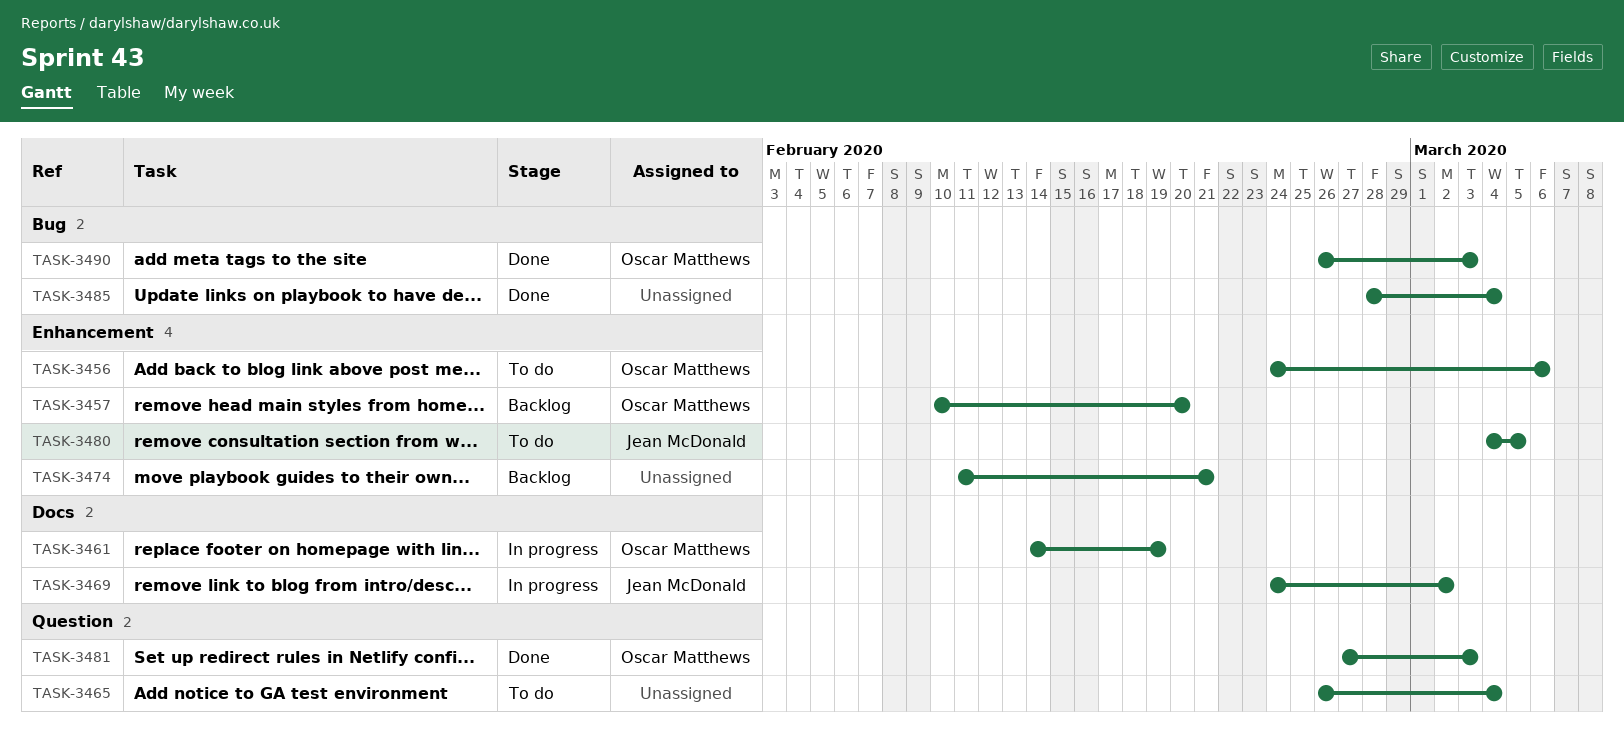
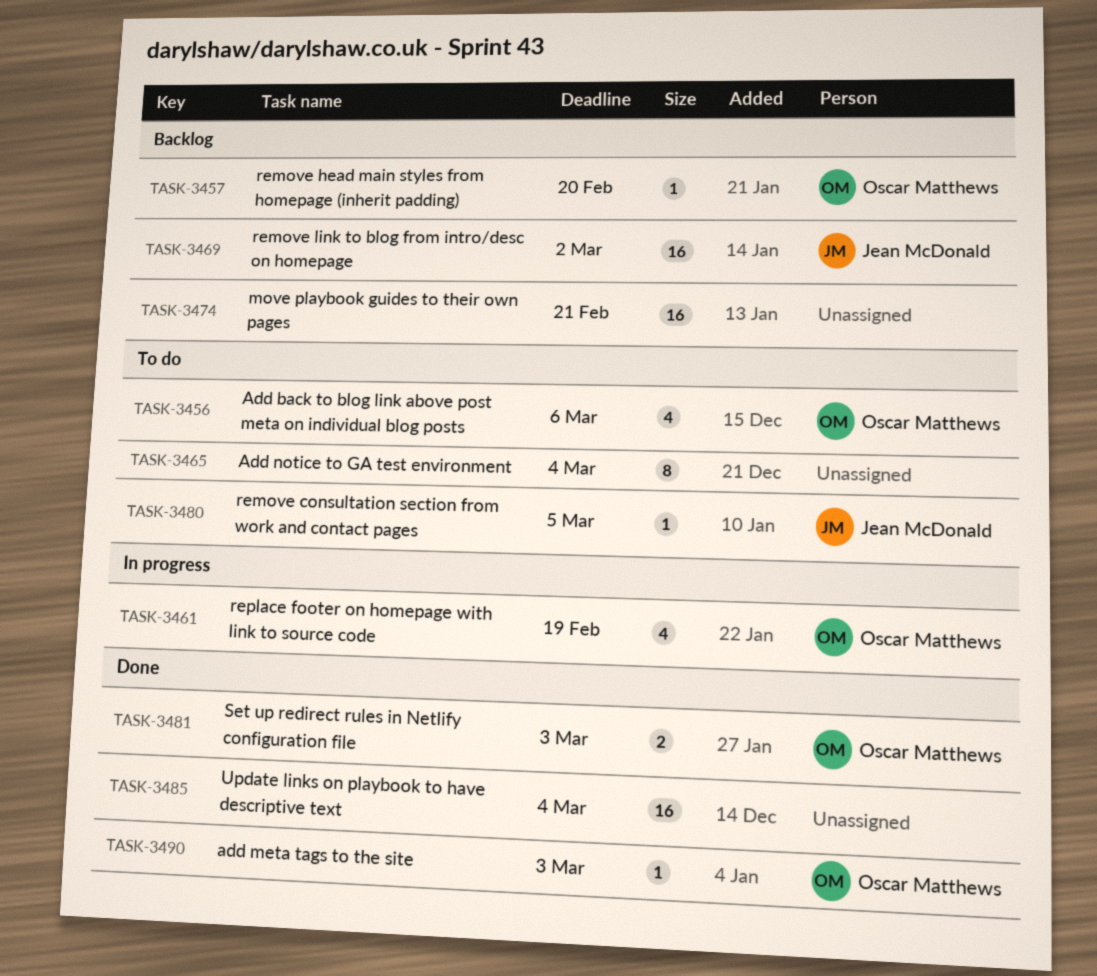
TASK-3469, status: In progress -> Backlog

